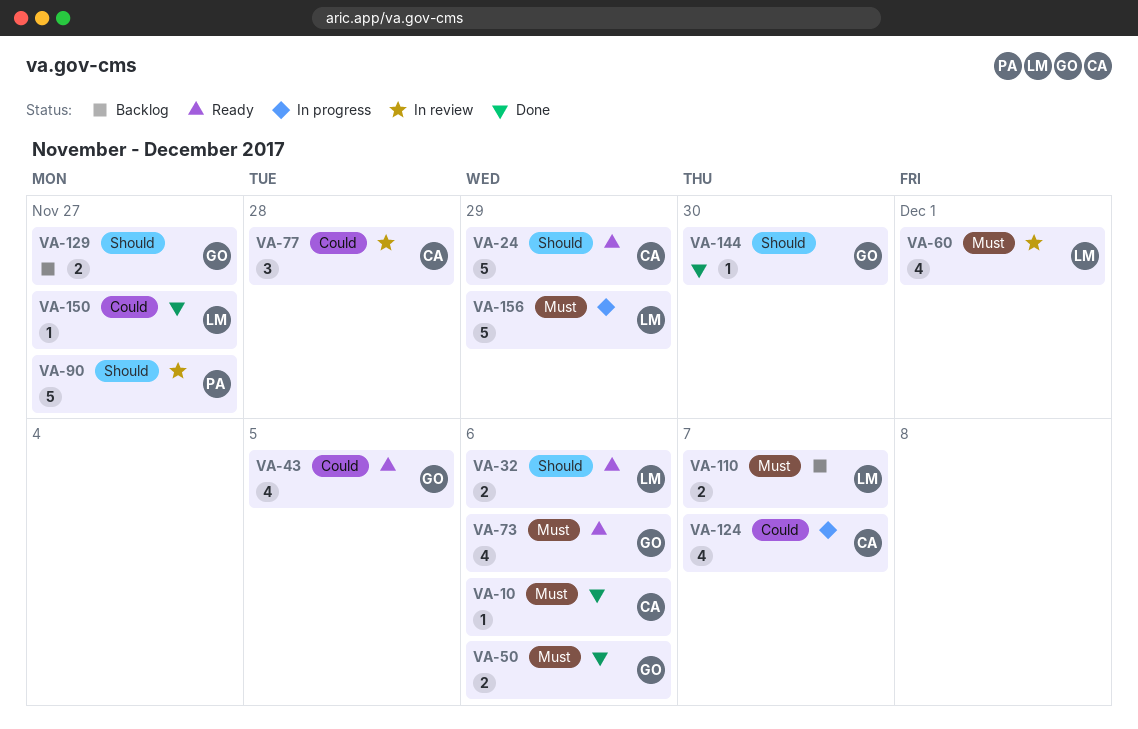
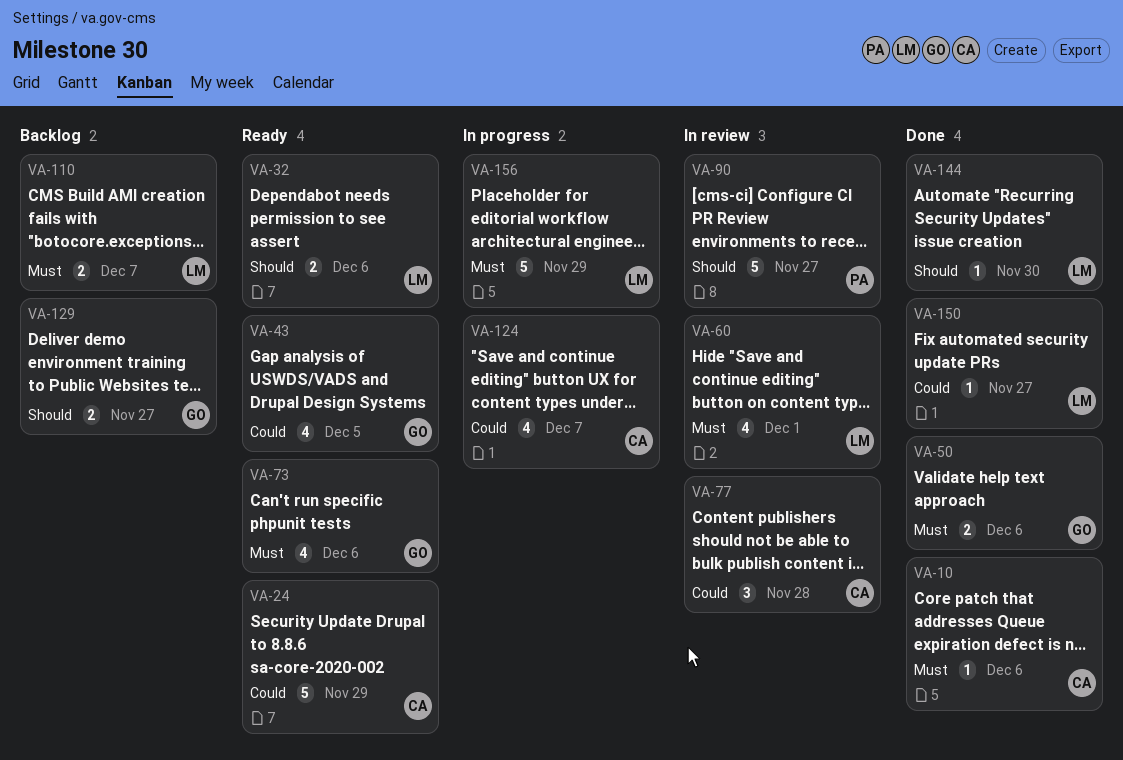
VA-24, priority: Should -> Could
VA-144, owner: GO -> LM

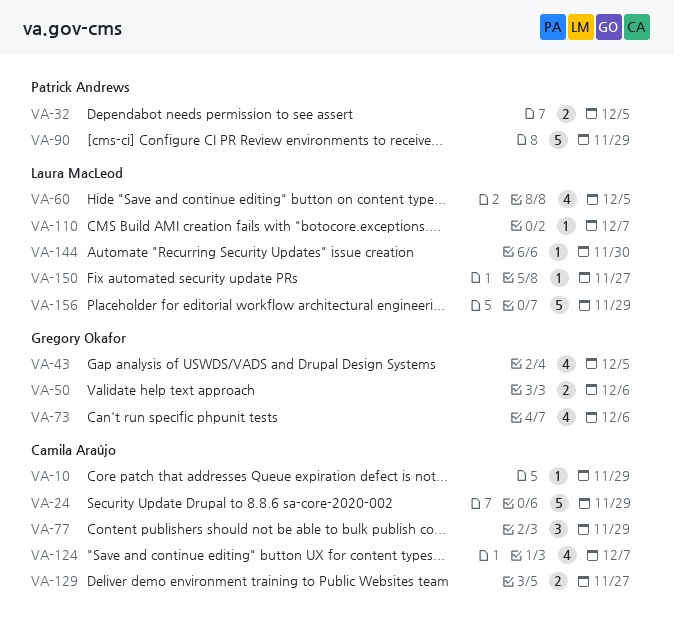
VA-10, due: Dec 6 -> Nov 29
VA-32, owner: Laura MacLeod -> Patrick Andrews
VA-32, due: Dec 6 -> Dec 5
VA-60, due: Dec 1 -> Dec 5
VA-77, due: Nov 28 -> Nov 29
VA-90, due: Nov 27 -> Nov 29
VA-110, estimate: 2 -> 1
VA-129, owner: Gregory Okafor -> Camila Araújo

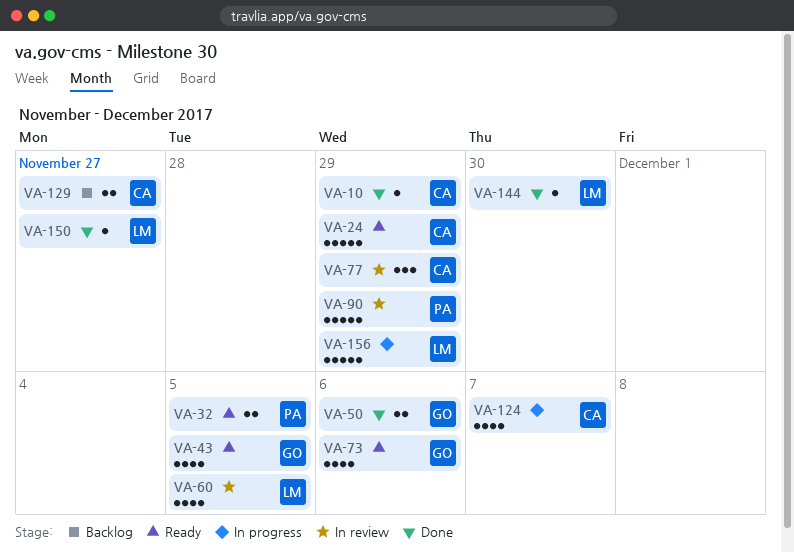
VA-110: present -> none

